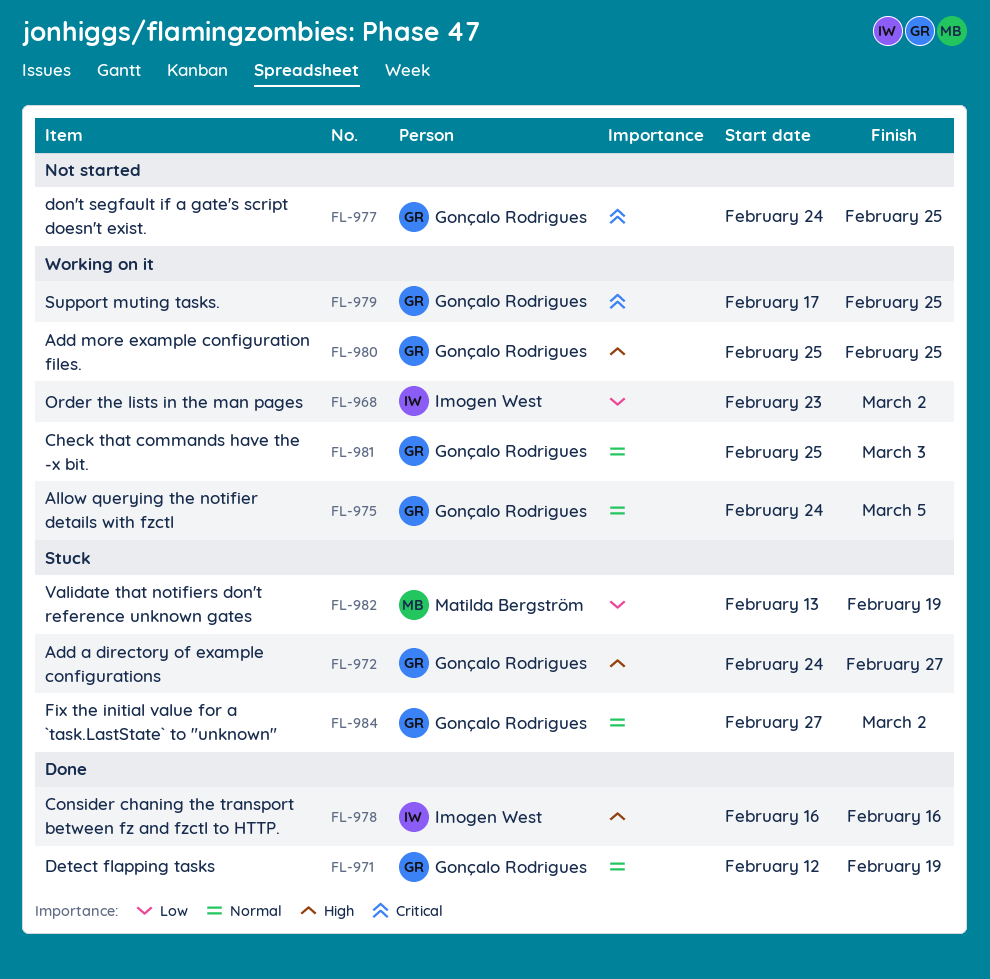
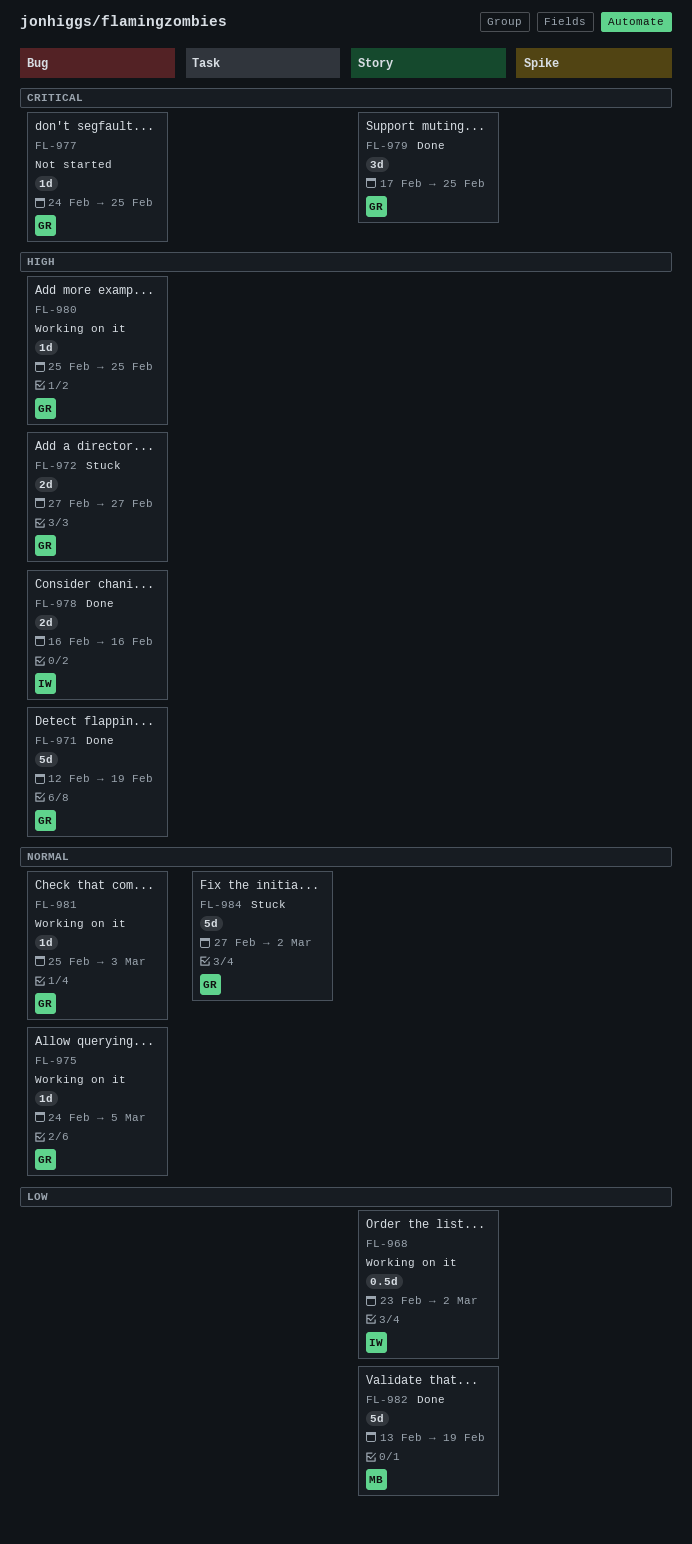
FL-971, priority: Normal -> High
FL-972, start: Feb 24 -> Feb 27
FL-979, status: Working on it -> Done
FL-982, status: Stuck -> Done

